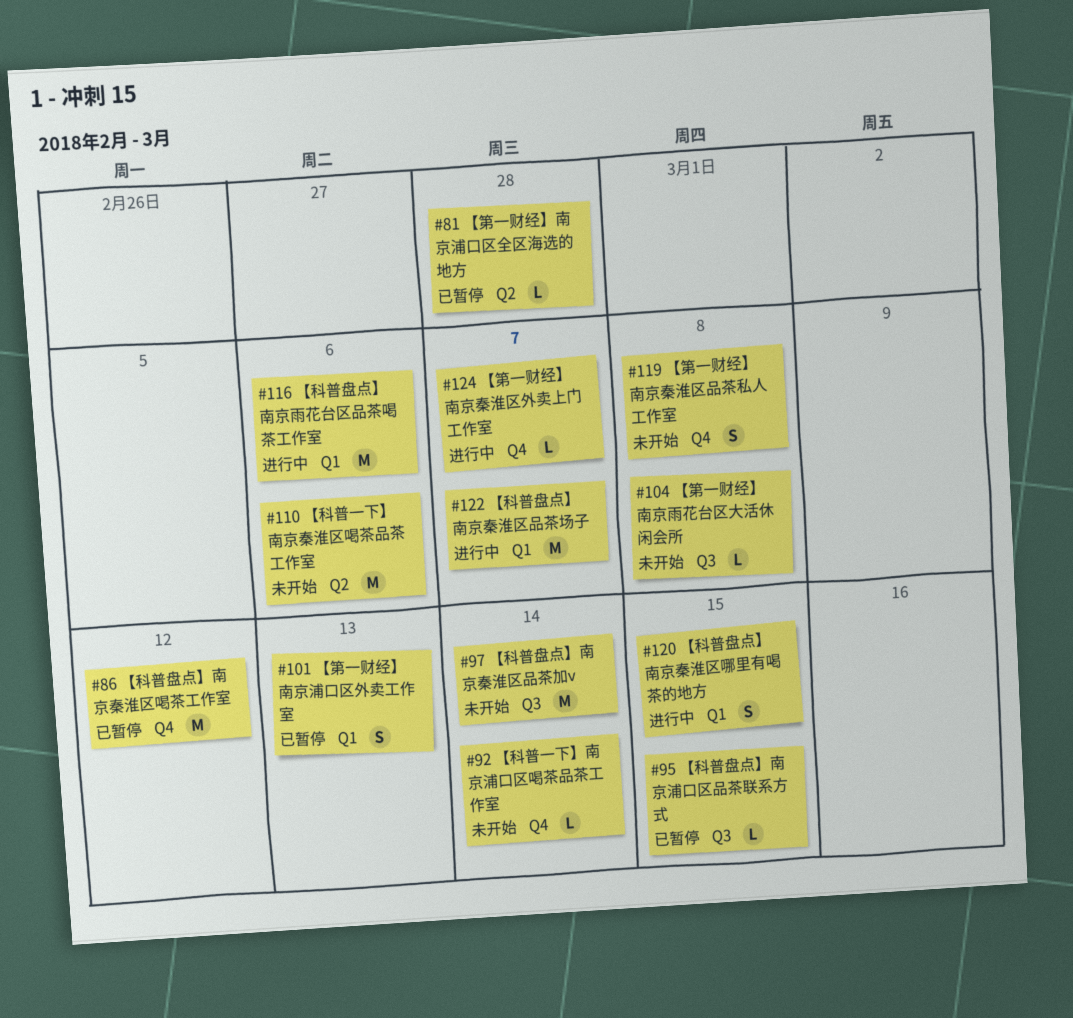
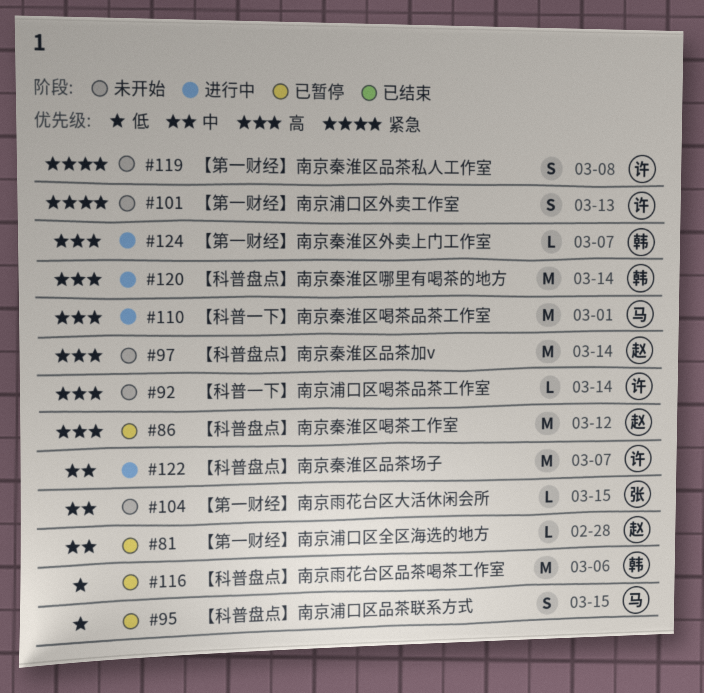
#95, estimate: L -> S
#101, status: 已暂停 -> 未开始
#104, due: Mar 8 -> Mar 15
#110, status: 未开始 -> 进行中
#110, due: Mar 6 -> Mar 1
#116, status: 进行中 -> 已暂停
#120, estimate: S -> M
#120, due: Mar 15 -> Mar 14

